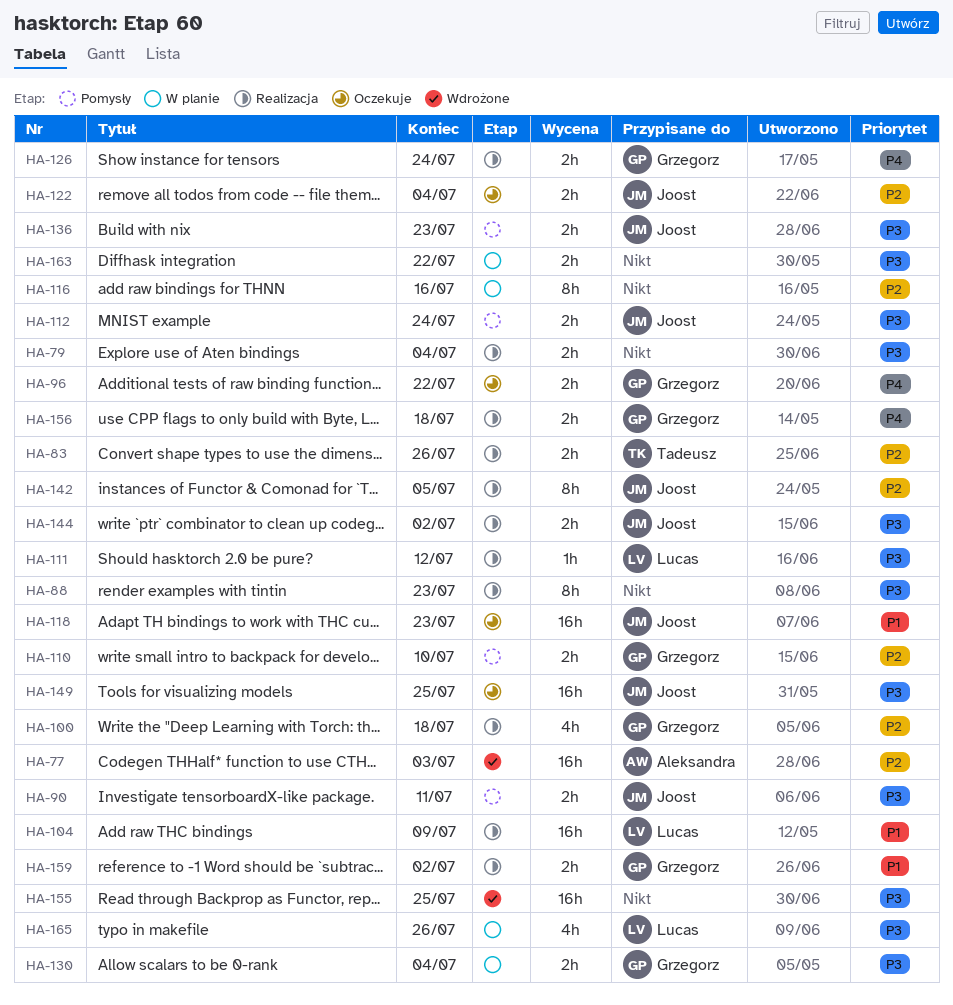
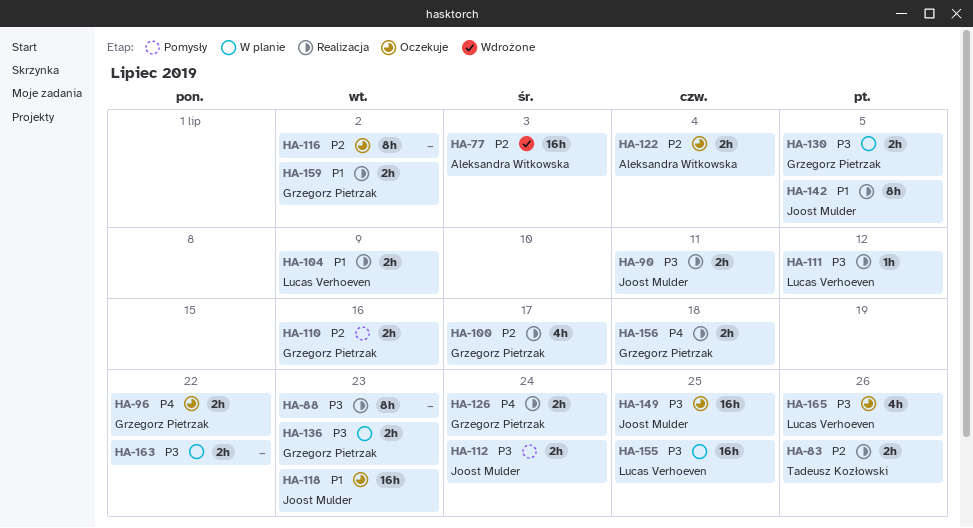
HA-79: present -> none
HA-90, status: Pomysły -> Realizacja
HA-100, due: Jul 18 -> Jul 17
HA-104, estimate: 16h -> 2h
HA-110, due: Jul 10 -> Jul 16
HA-116, status: W planie -> Oczekuje
HA-116, due: Jul 16 -> Jul 2
HA-122, owner: Joost Mulder -> Aleksandra Witkowska
HA-130, due: Jul 4 -> Jul 5
HA-136, status: Pomysły -> W planie
HA-136, owner: Joost Mulder -> Grzegorz Pietrzak
HA-142, priority: P2 -> P1
HA-144: present -> none
HA-155, status: Wdrożone -> W planie
HA-155, owner: none -> Lucas Verhoeven
HA-165, status: W planie -> Oczekuje

